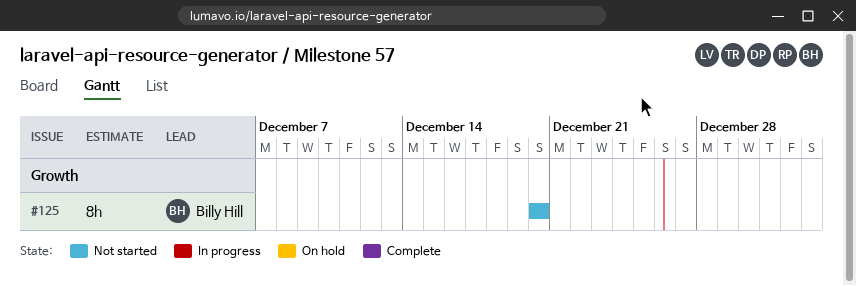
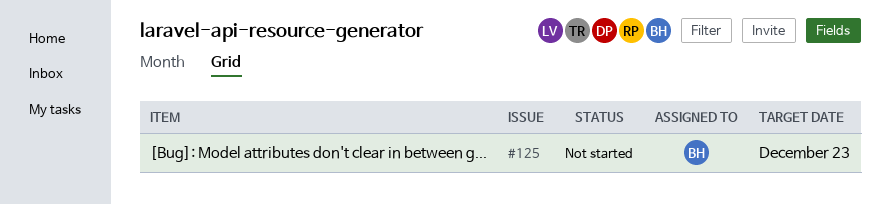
#125, due: Dec 20 -> Dec 23

